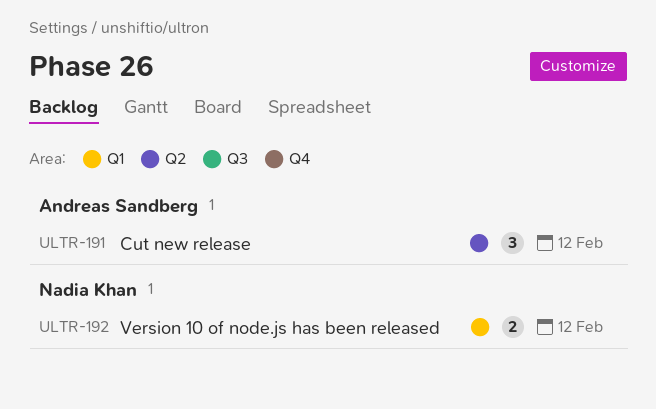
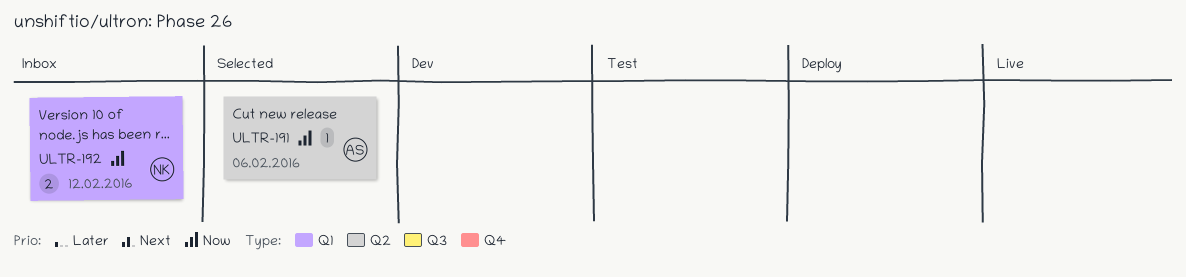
ULTR-191, estimate: 3 -> 1
ULTR-191, due: Feb 12 -> Feb 6

